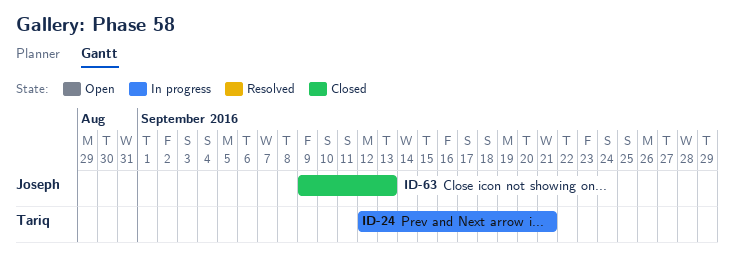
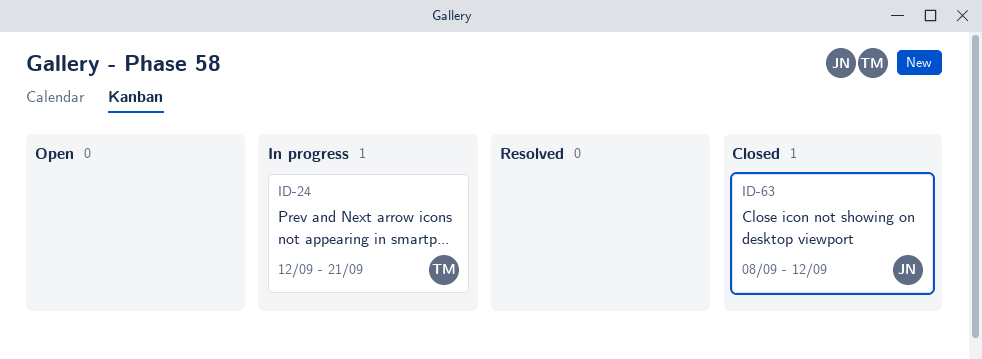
ID-63, start: Sep 9 -> Sep 8
ID-63, due: Sep 13 -> Sep 12

